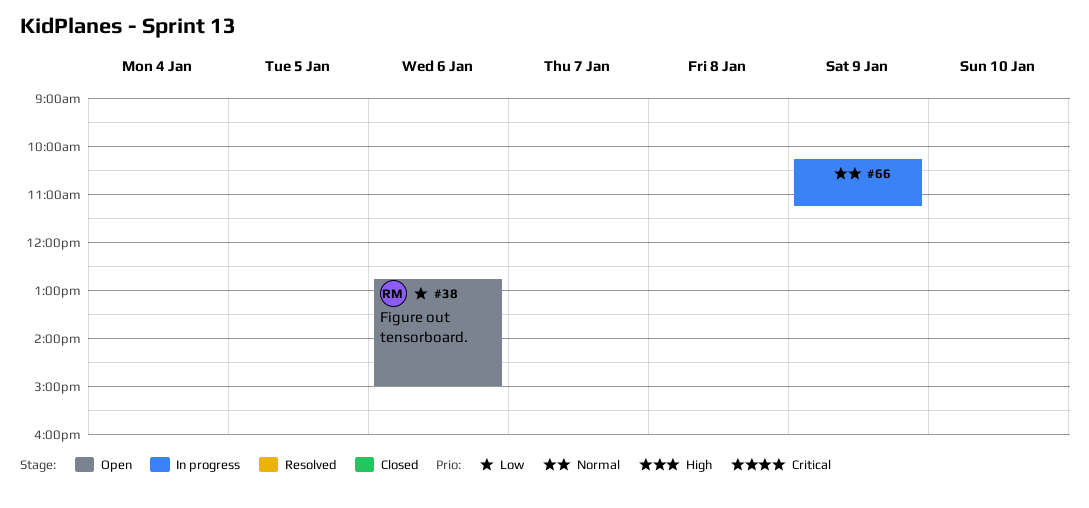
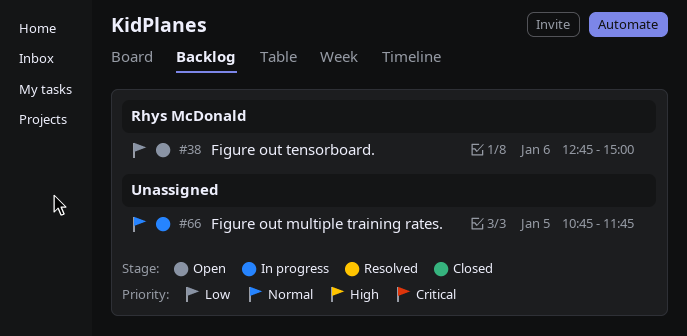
#66, day: Jan 9 -> Jan 5
#66, begins: 10:15 -> 10:45
#66, ends: 11:15 -> 11:45

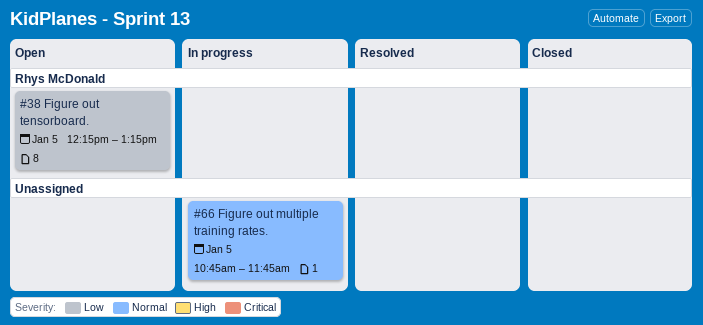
#38, day: Jan 6 -> Jan 5
#38, begins: 12:45 -> 12:15
#38, ends: 15:00 -> 13:15

